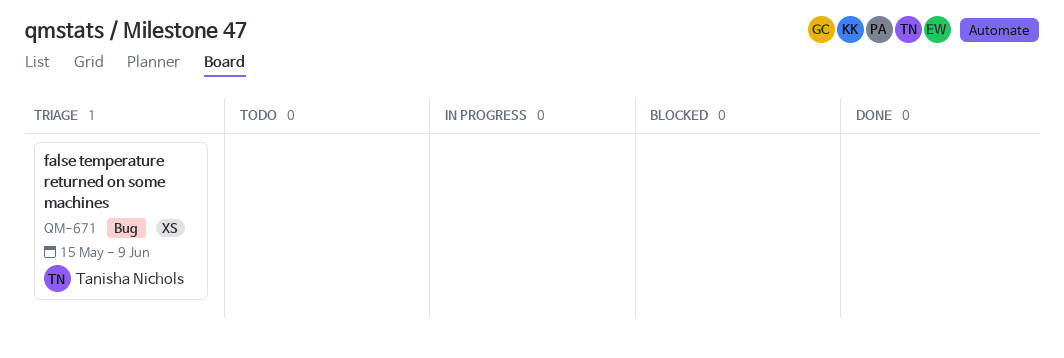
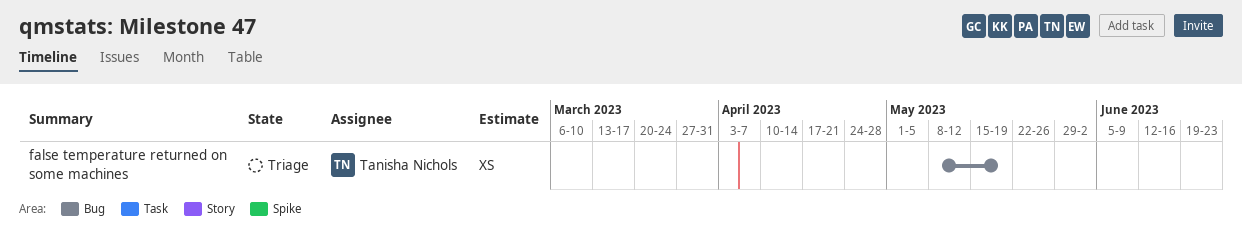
false temperature returned on some machines, start: May 15 -> May 8
false temperature returned on some machines, due: Jun 9 -> May 19

